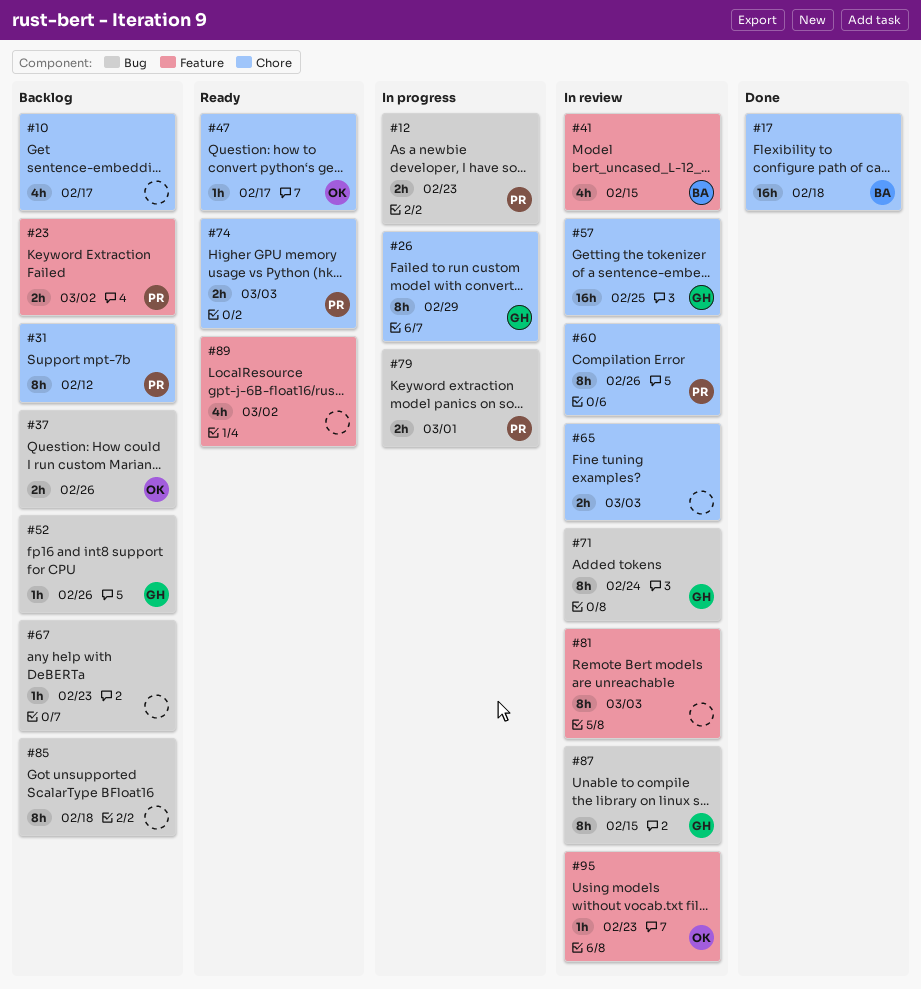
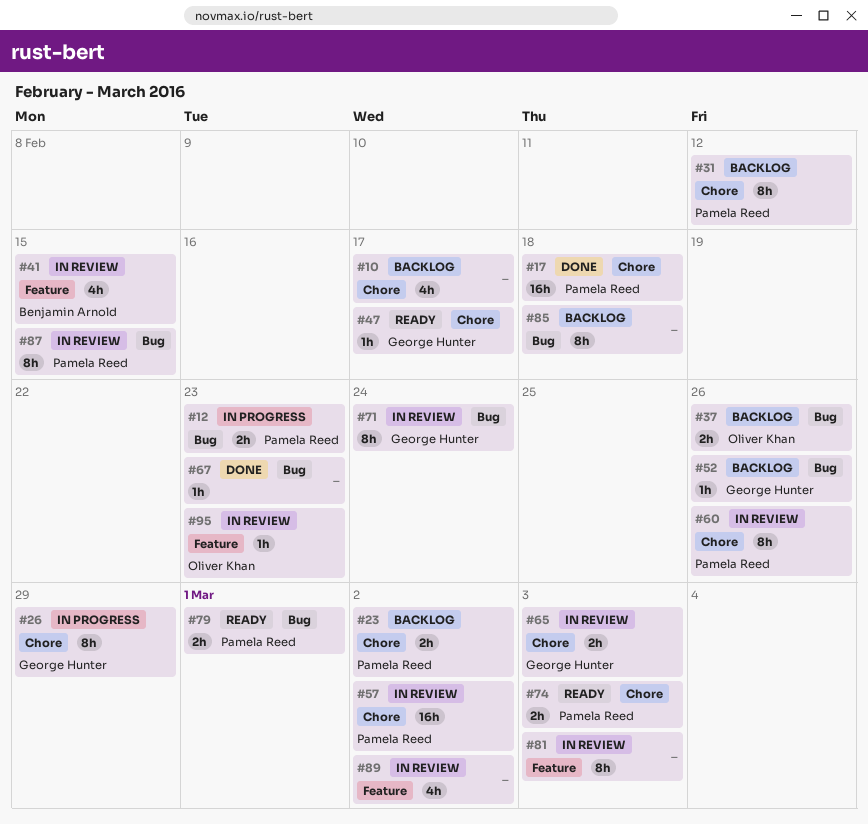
#17, owner: Benjamin Arnold -> Pamela Reed
#23, label: Feature -> Chore
#47, owner: Oliver Khan -> George Hunter
#57, owner: George Hunter -> Pamela Reed
#57, due: Feb 25 -> Mar 2
#65, owner: none -> George Hunter
#67, status: Backlog -> Done
#79, status: In progress -> Ready
#87, owner: George Hunter -> Pamela Reed
#89, status: Ready -> In review

